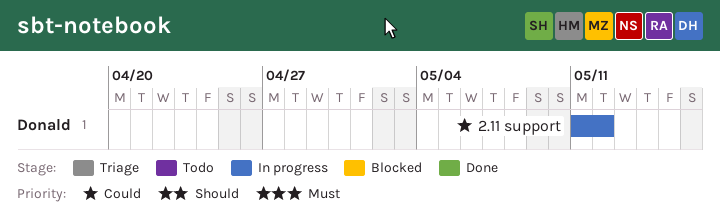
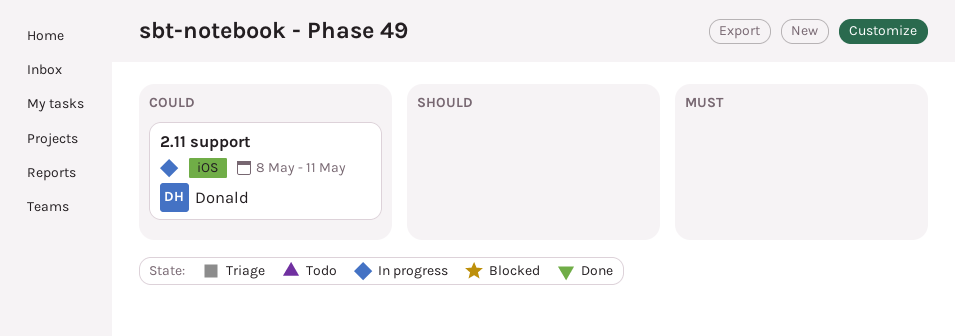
2.11 support, start: May 11 -> May 8
2.11 support, due: May 12 -> May 11

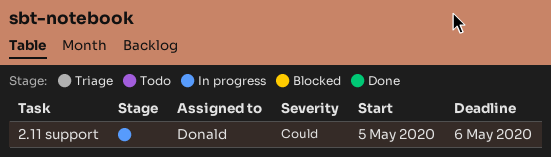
2.11 support, start: May 8 -> May 5
2.11 support, due: May 11 -> May 6

